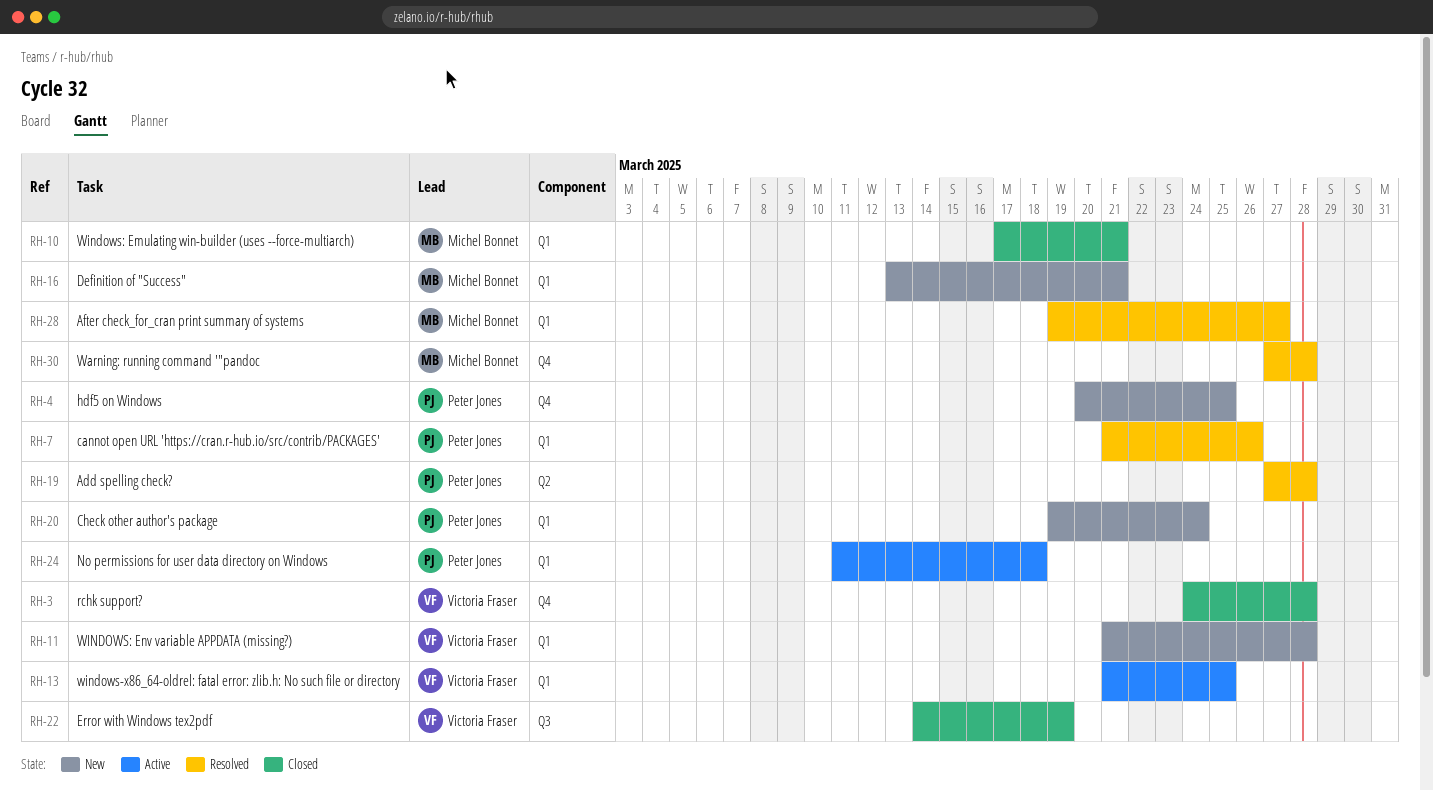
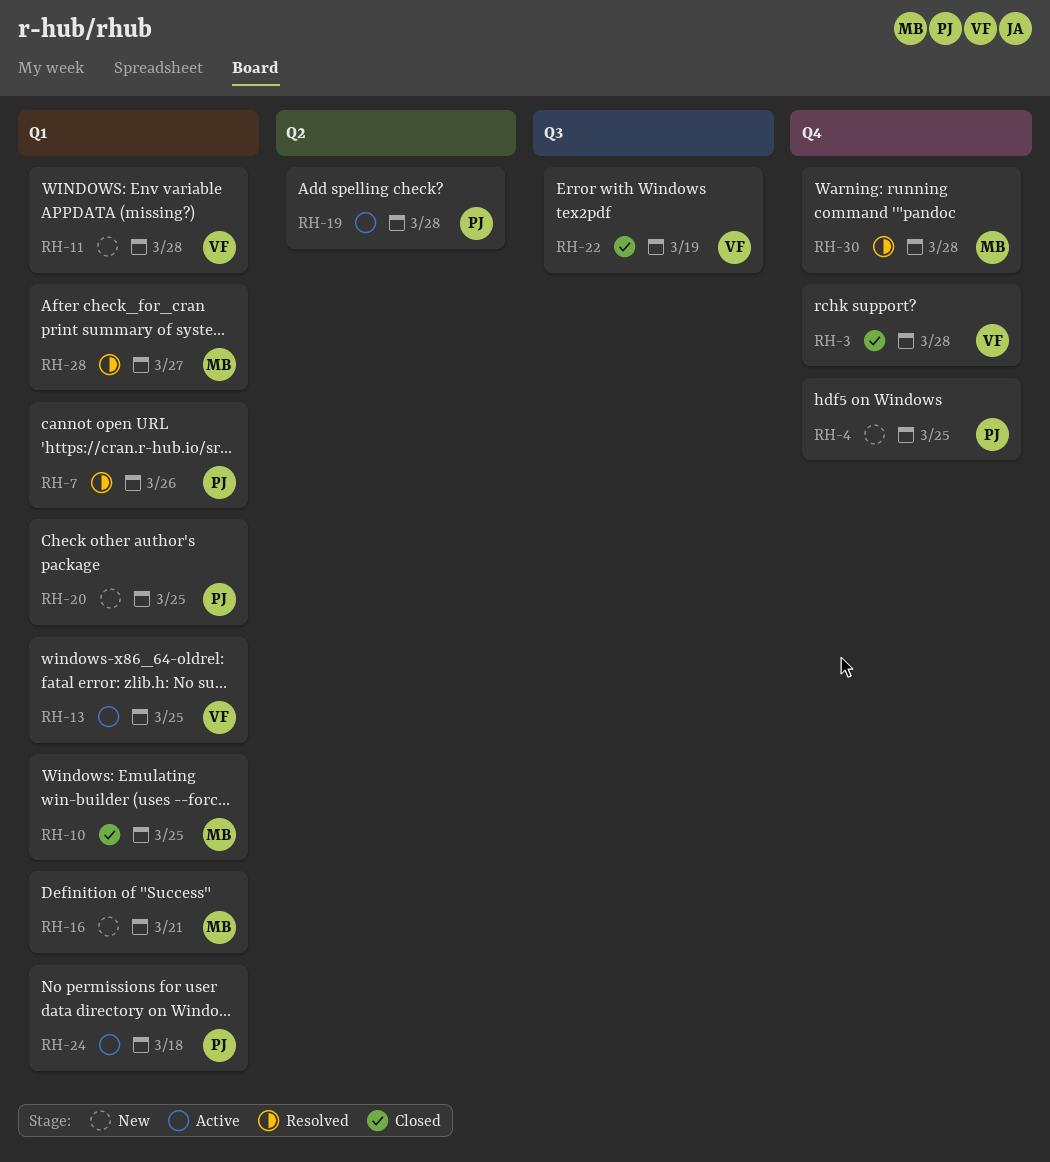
RH-10, due: Mar 21 -> Mar 25
RH-19, status: Resolved -> Active
RH-20, due: Mar 24 -> Mar 25

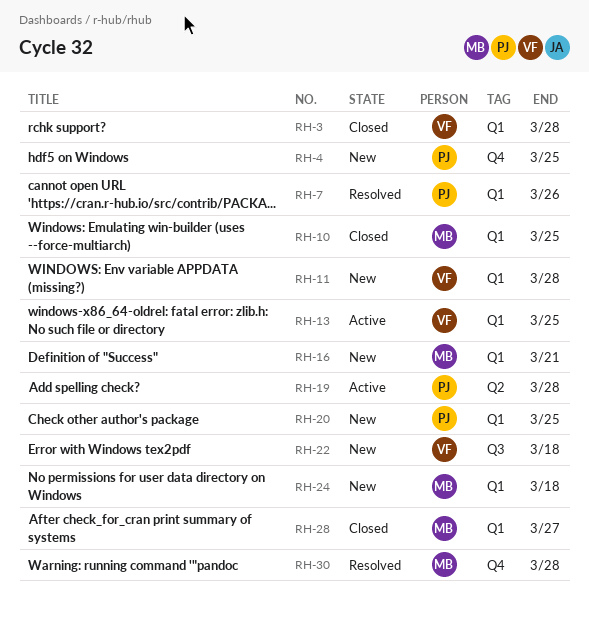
RH-3, label: Q4 -> Q1
RH-22, status: Closed -> New
RH-22, due: Mar 19 -> Mar 18
RH-24, status: Active -> New
RH-24, owner: PJ -> MB
RH-28, status: Resolved -> Closed

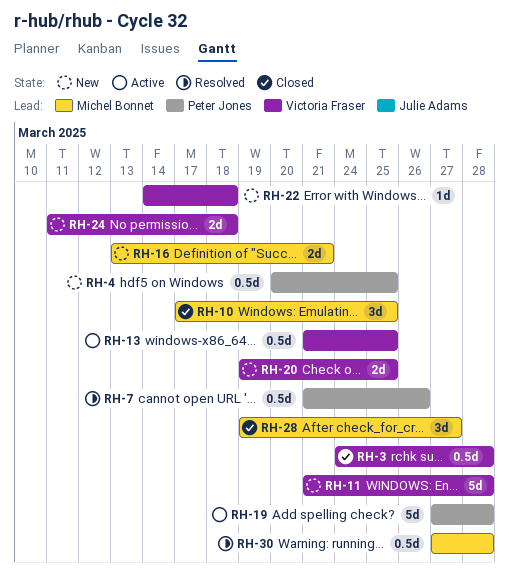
RH-20, owner: Peter Jones -> Victoria Fraser
RH-24, owner: Michel Bonnet -> Victoria Fraser

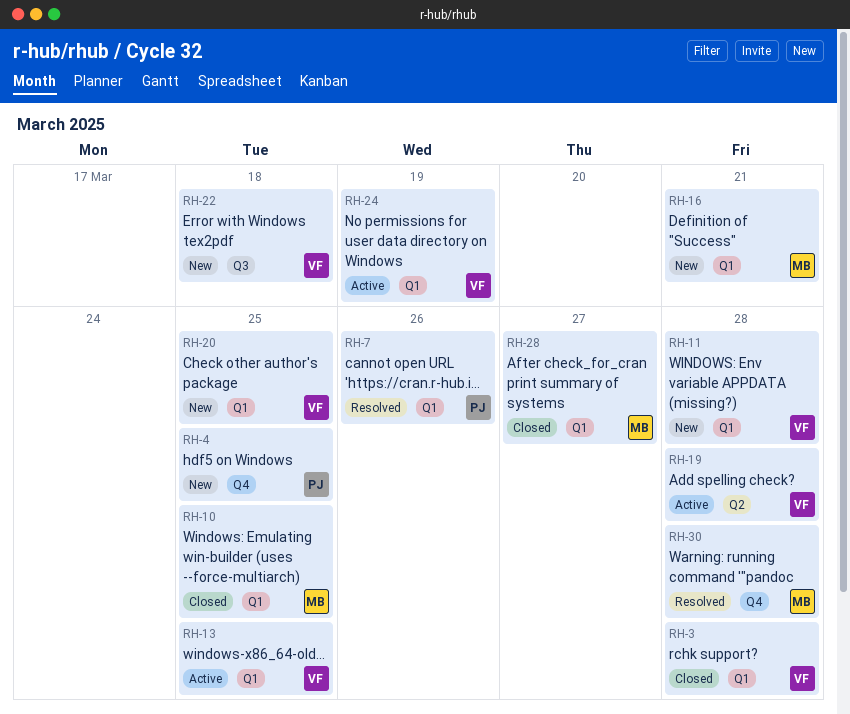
RH-19, owner: Peter Jones -> Victoria Fraser
RH-24, status: New -> Active
RH-24, due: Mar 18 -> Mar 19

